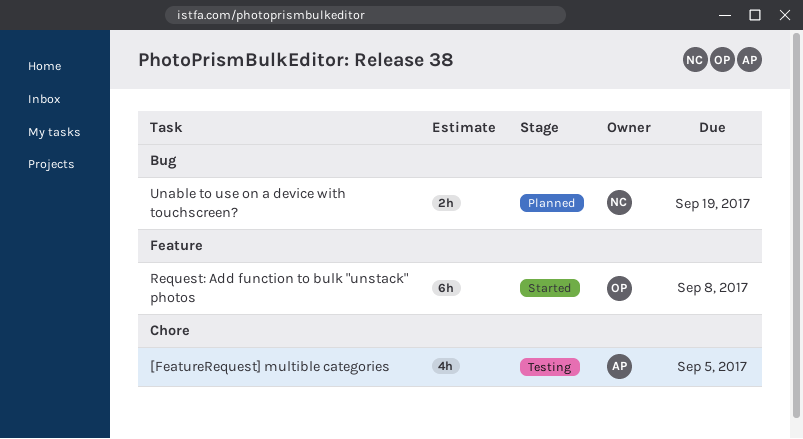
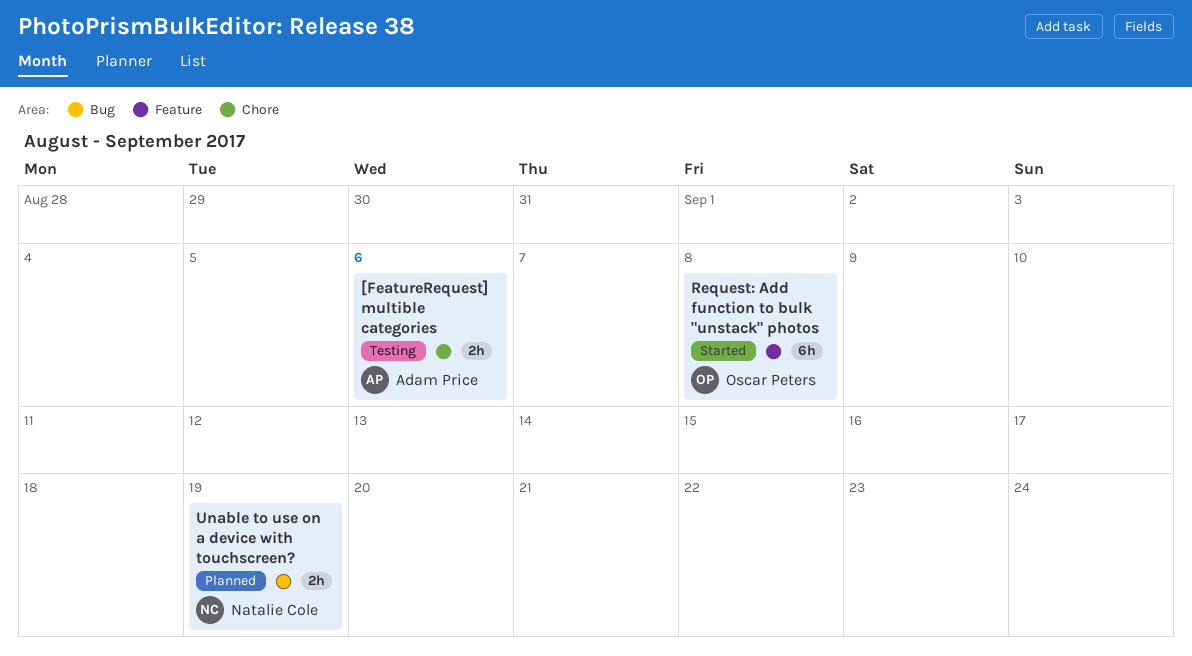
[FeatureRequest] multible categories, estimate: 4h -> 2h
[FeatureRequest] multible categories, due: Sep 5 -> Sep 6

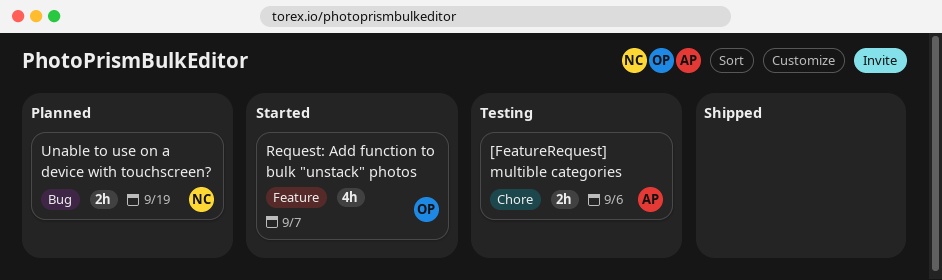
Request: Add function to bulk "unstack" photos, estimate: 6h -> 4h
Request: Add function to bulk "unstack" photos, due: Sep 8 -> Sep 7

